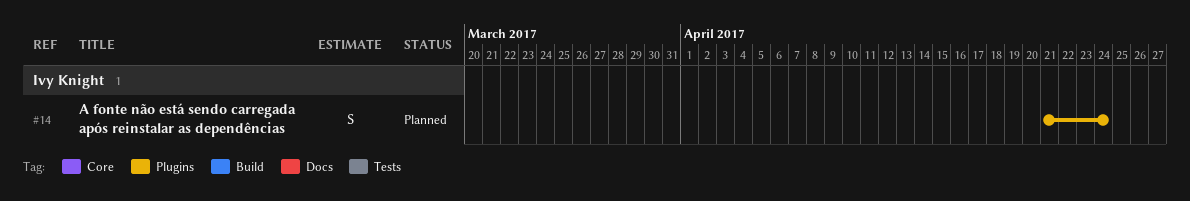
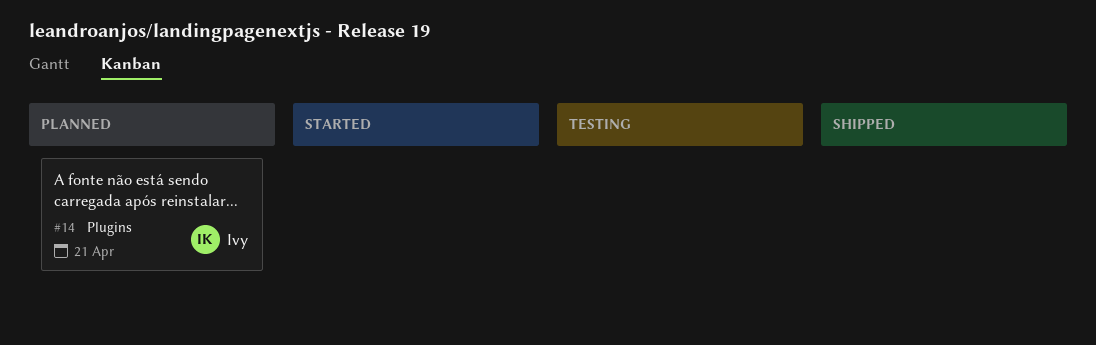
#14, due: Apr 24 -> Apr 21

